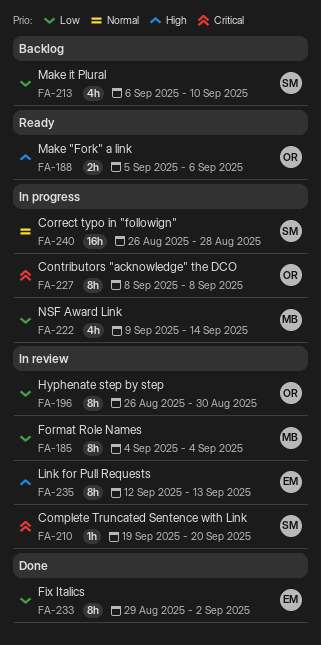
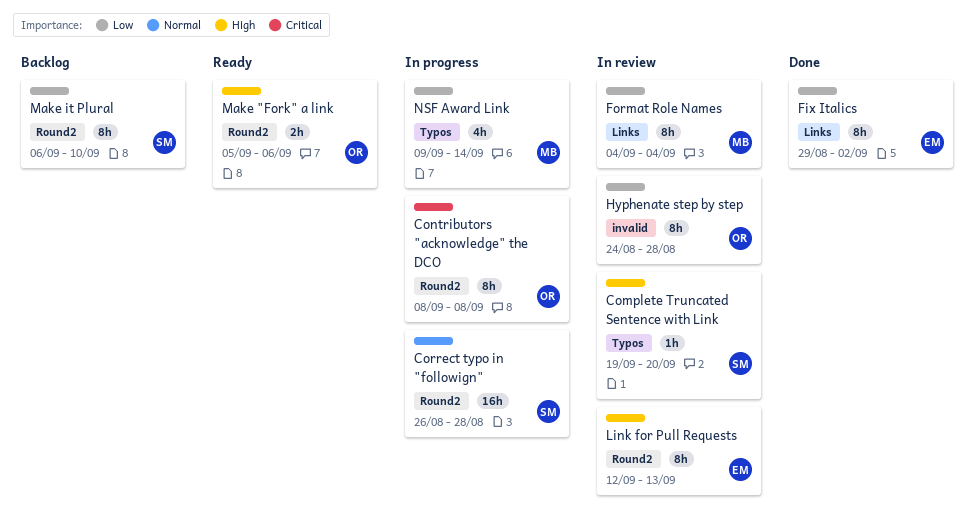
Complete Truncated Sentence with Link, priority: Critical -> High
Hyphenate step by step, start: Aug 26 -> Aug 24
Hyphenate step by step, due: Aug 30 -> Aug 28
Make it Plural, estimate: 4h -> 8h

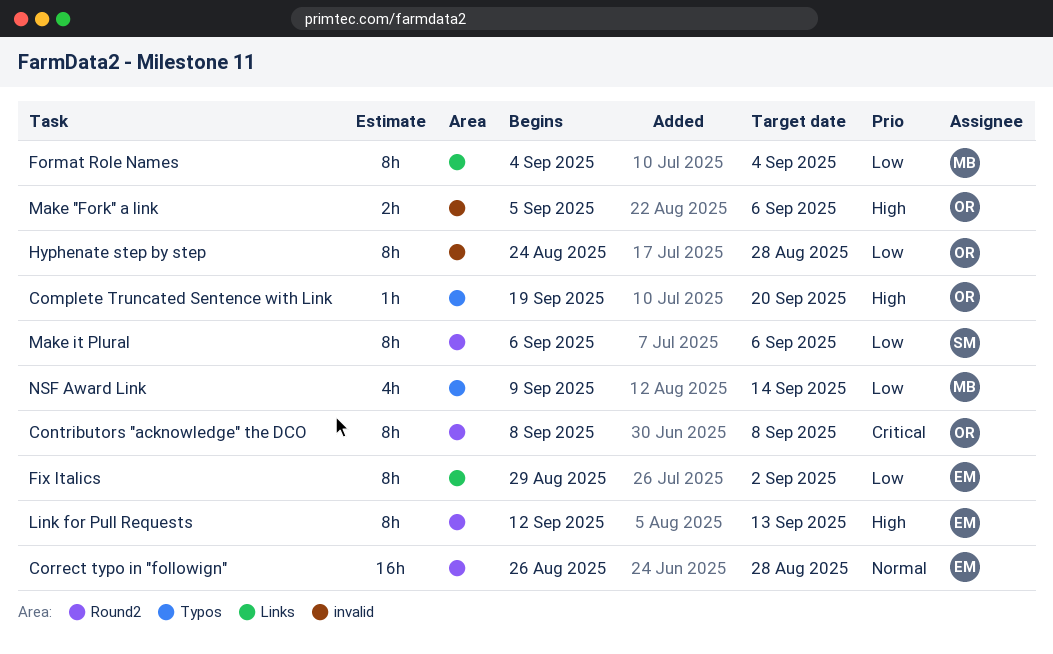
Complete Truncated Sentence with Link, owner: SM -> OR
Correct typo in "followign", owner: SM -> EM
Make "Fork" a link, label: Round2 -> invalid
Make it Plural, due: Sep 10 -> Sep 6

